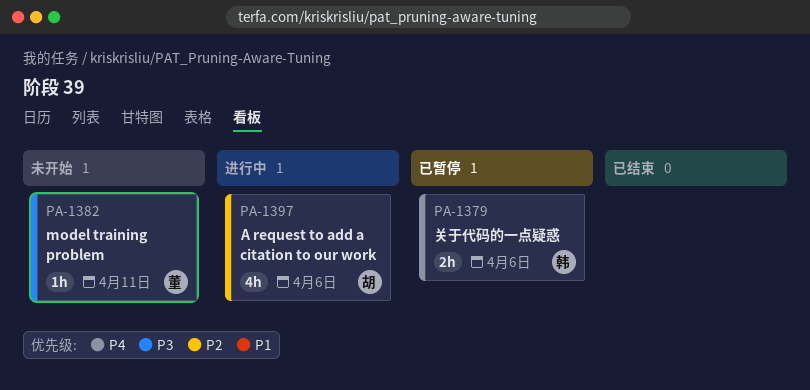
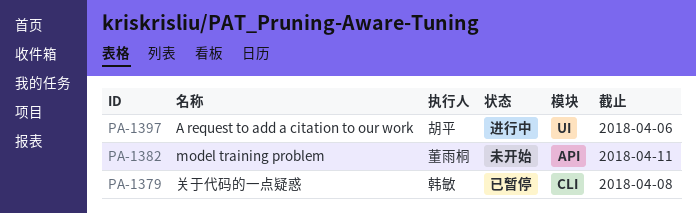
PA-1379, due: Apr 6 -> Apr 8

